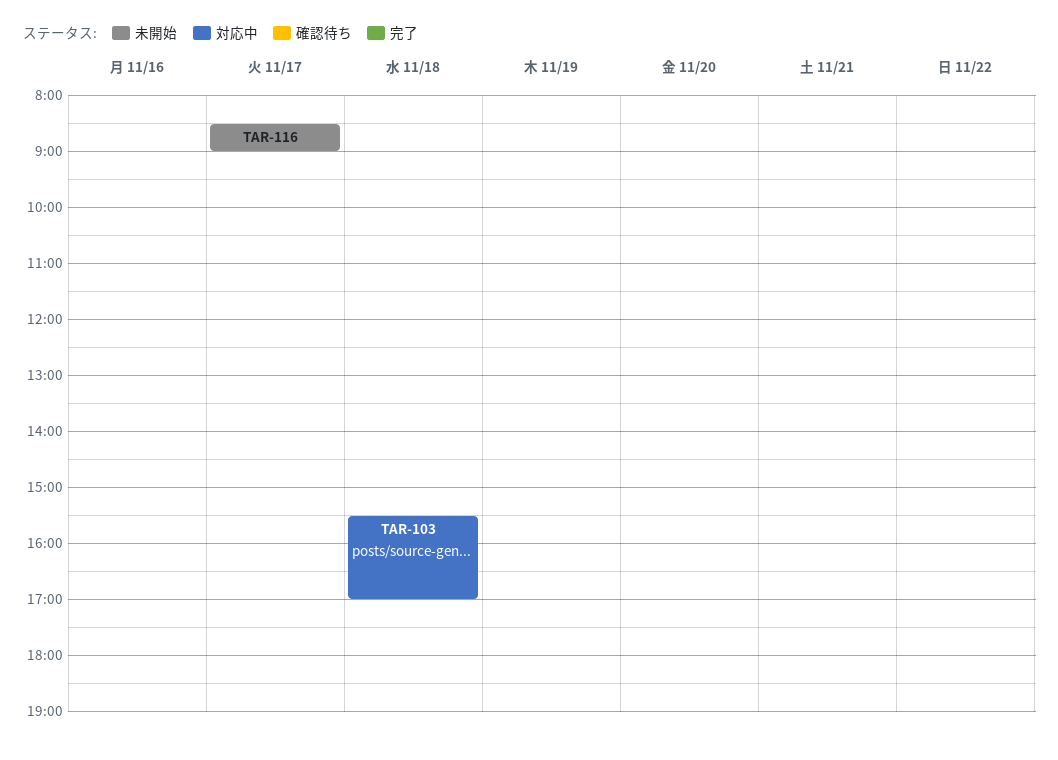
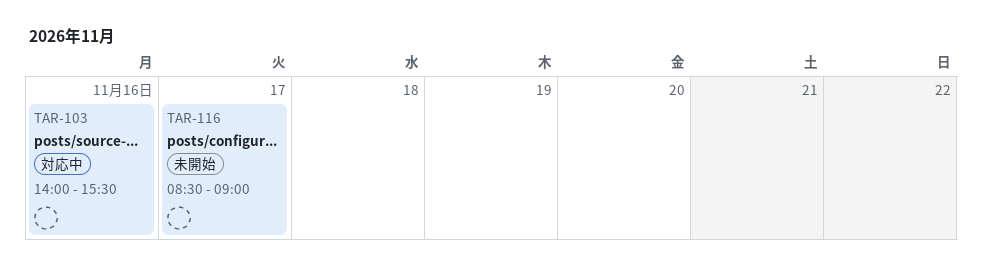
TAR-103, day: Nov 18 -> Nov 16
TAR-103, begins: 15:30 -> 14:00
TAR-103, ends: 17:00 -> 15:30

